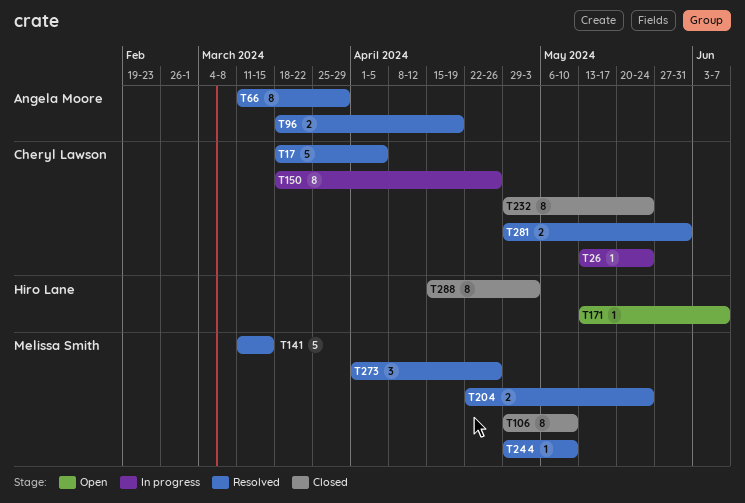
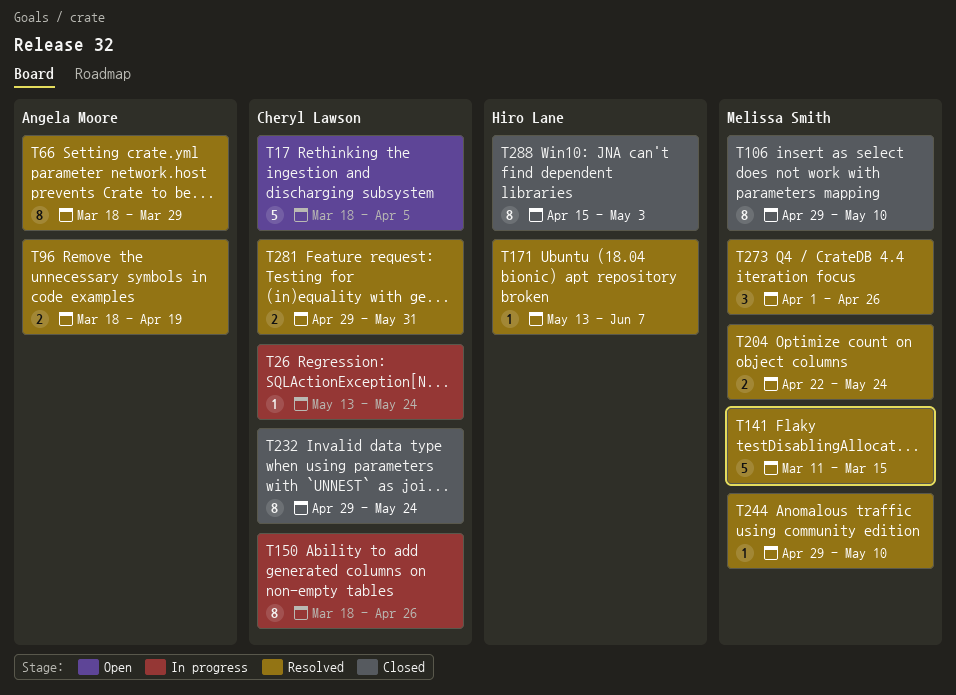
T17, status: Resolved -> Open
T66, start: Mar 11 -> Mar 18
T171, status: Open -> Resolved

